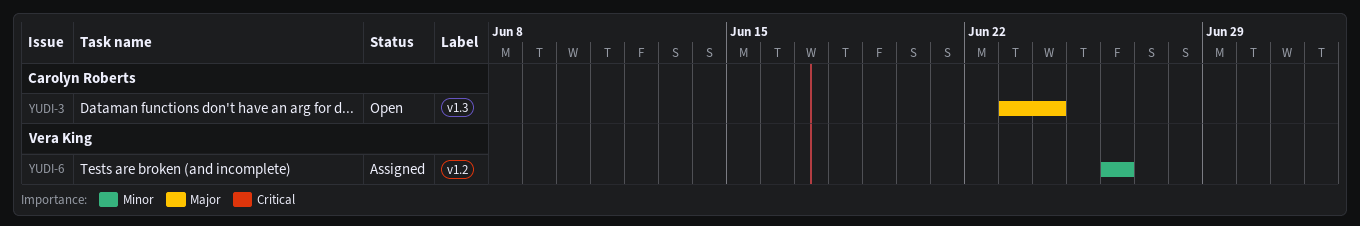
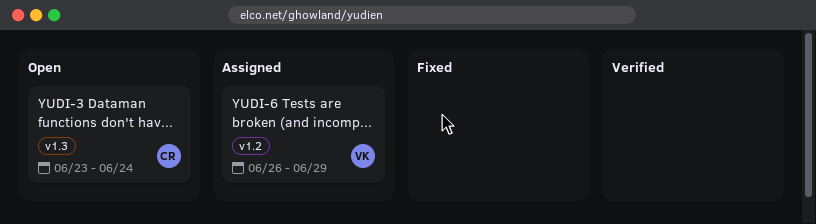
YUDI-6, due: Jun 26 -> Jun 29

